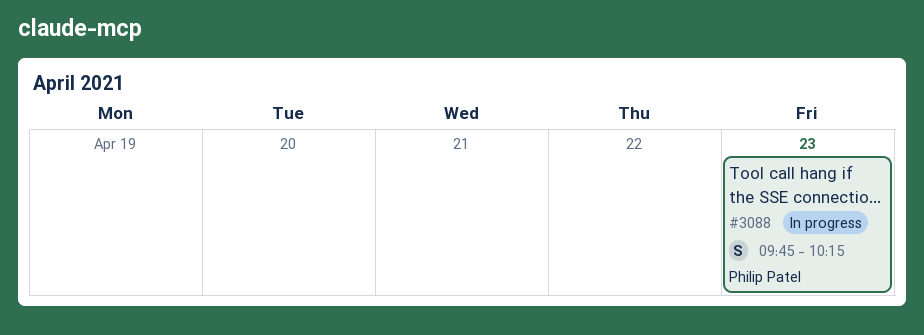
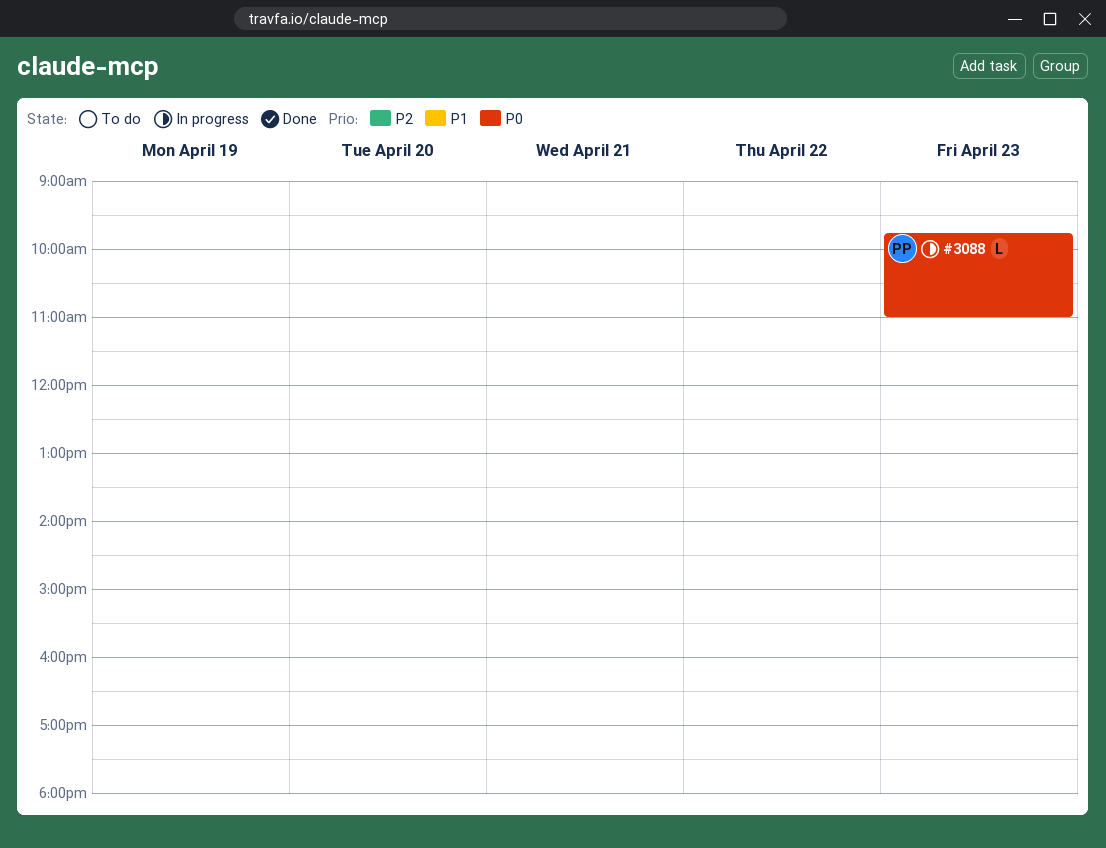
#3088, estimate: S -> L
#3088, ends: 10:15 -> 11:00

